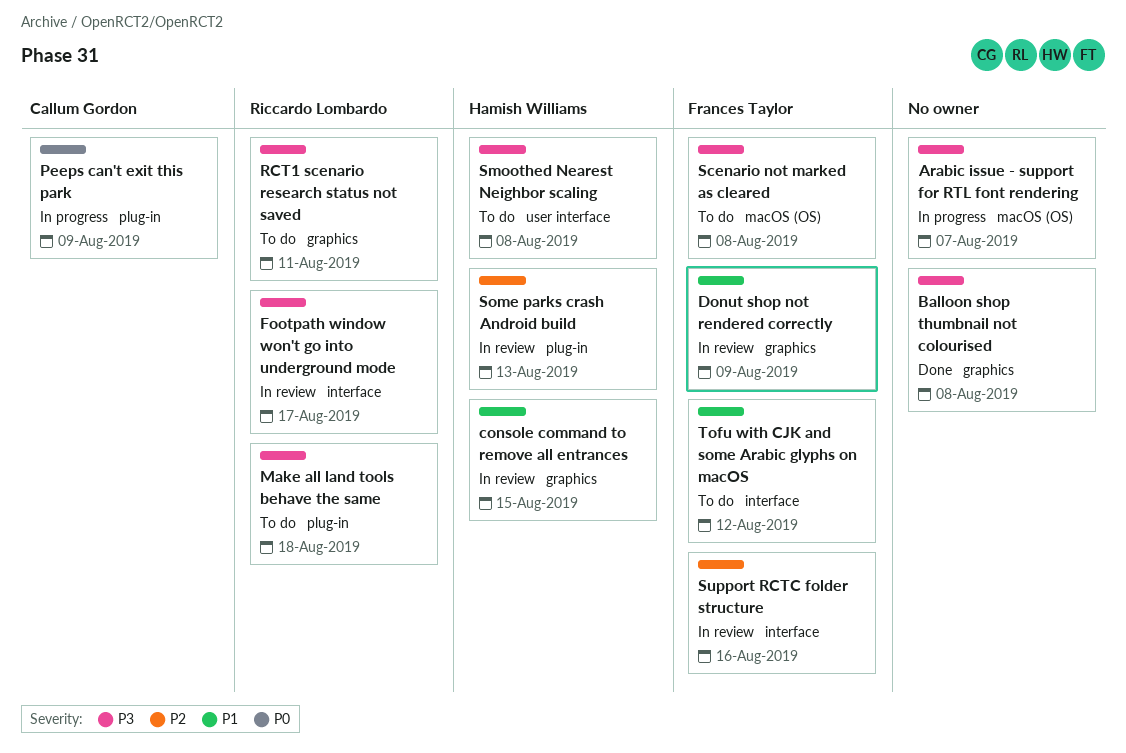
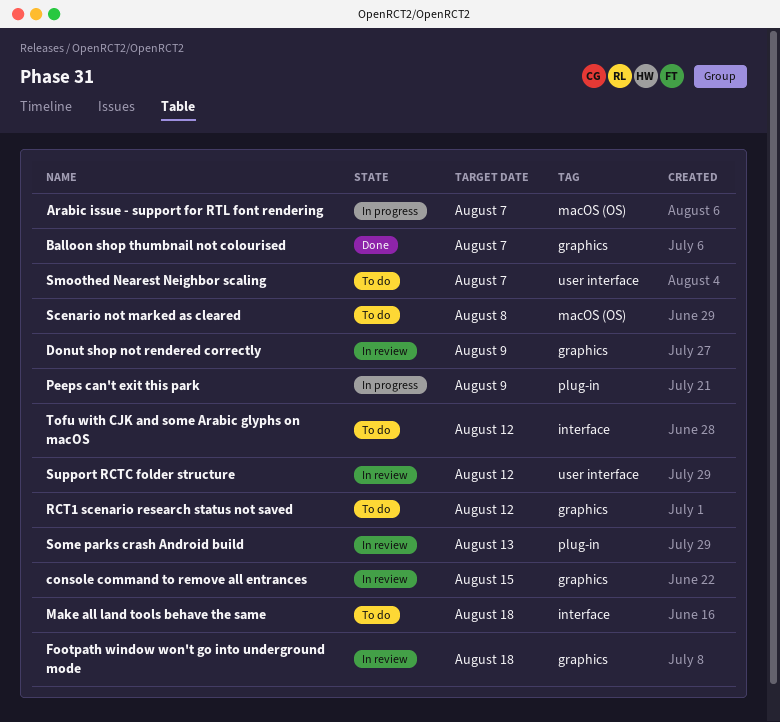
Balloon shop thumbnail not colourised, due: Aug 8 -> Aug 7
Footpath window won't go into underground mode, label: interface -> graphics
Footpath window won't go into underground mode, due: Aug 17 -> Aug 18
Make all land tools behave the same, label: plug-in -> interface
RCT1 scenario research status not saved, due: Aug 11 -> Aug 12
Smoothed Nearest Neighbor scaling, due: Aug 8 -> Aug 7
Support RCTC folder structure, label: interface -> user interface
Support RCTC folder structure, due: Aug 16 -> Aug 12

